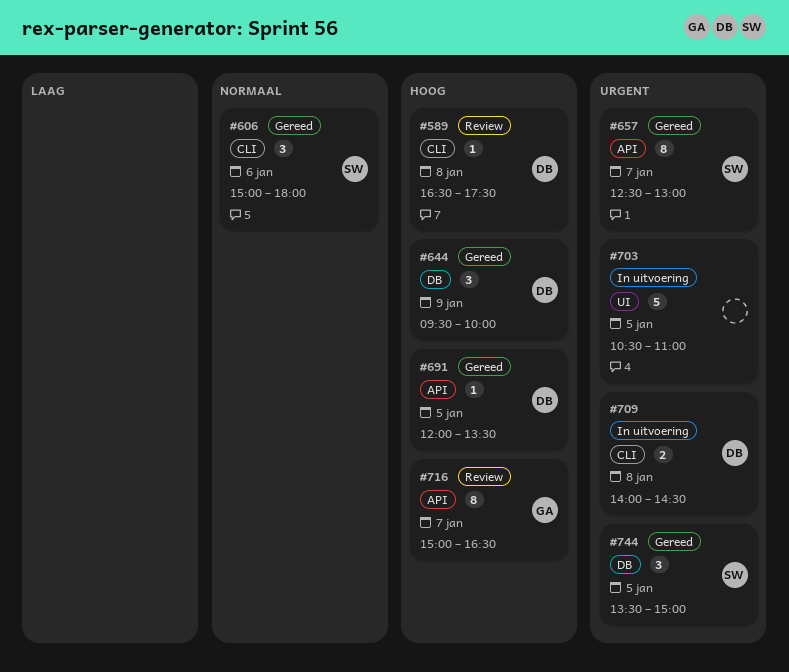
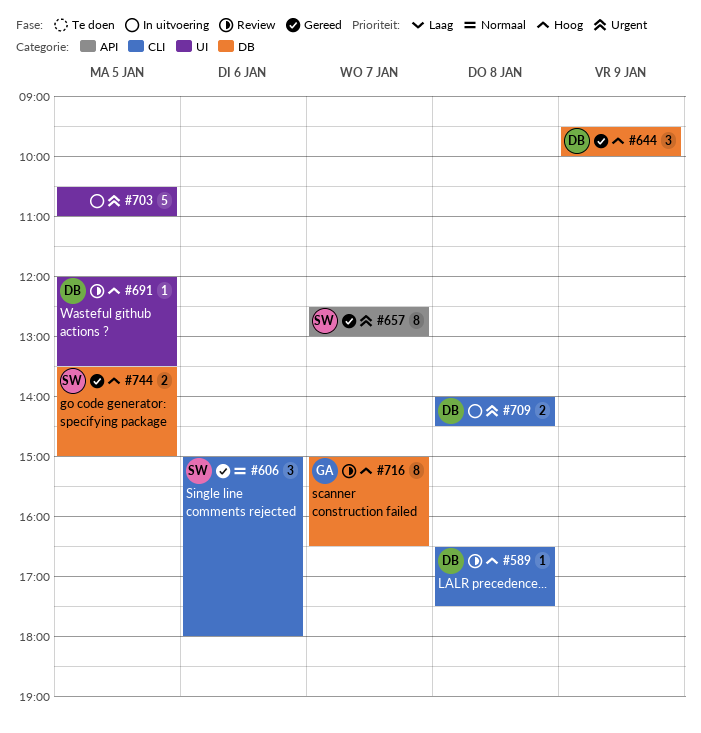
#691, status: Gereed -> Review
#691, label: API -> UI
#716, label: API -> DB
#744, priority: Urgent -> Hoog
#744, estimate: 3 -> 2

